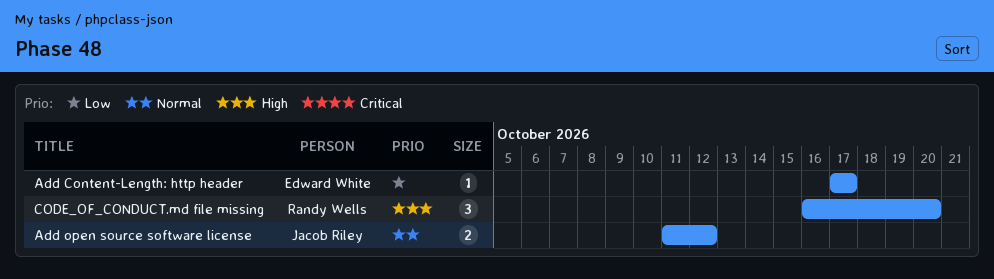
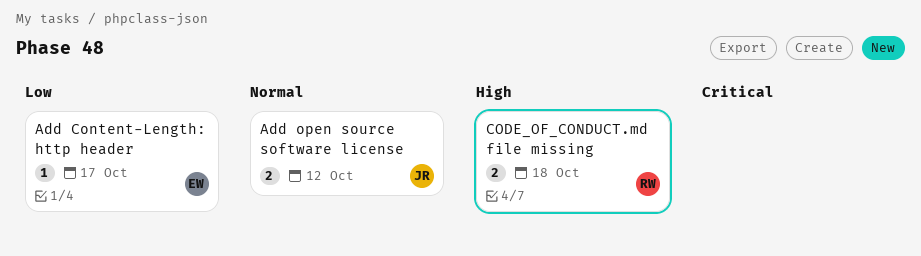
CODE_OF_CONDUCT.md file missing, estimate: 3 -> 2
CODE_OF_CONDUCT.md file missing, due: Oct 20 -> Oct 18

